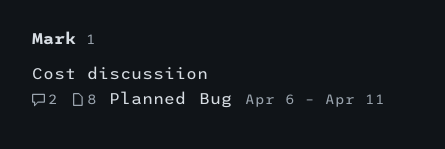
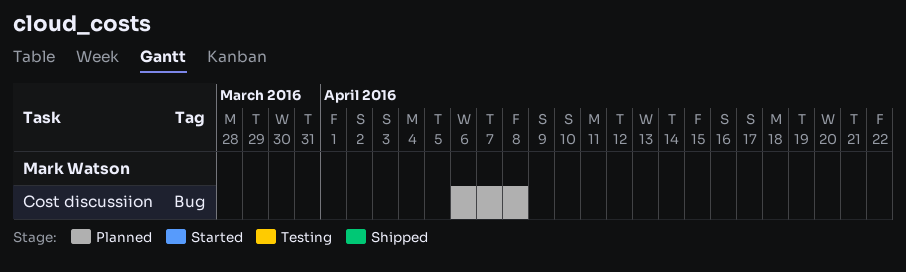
Cost discussiion, due: Apr 11 -> Apr 8

